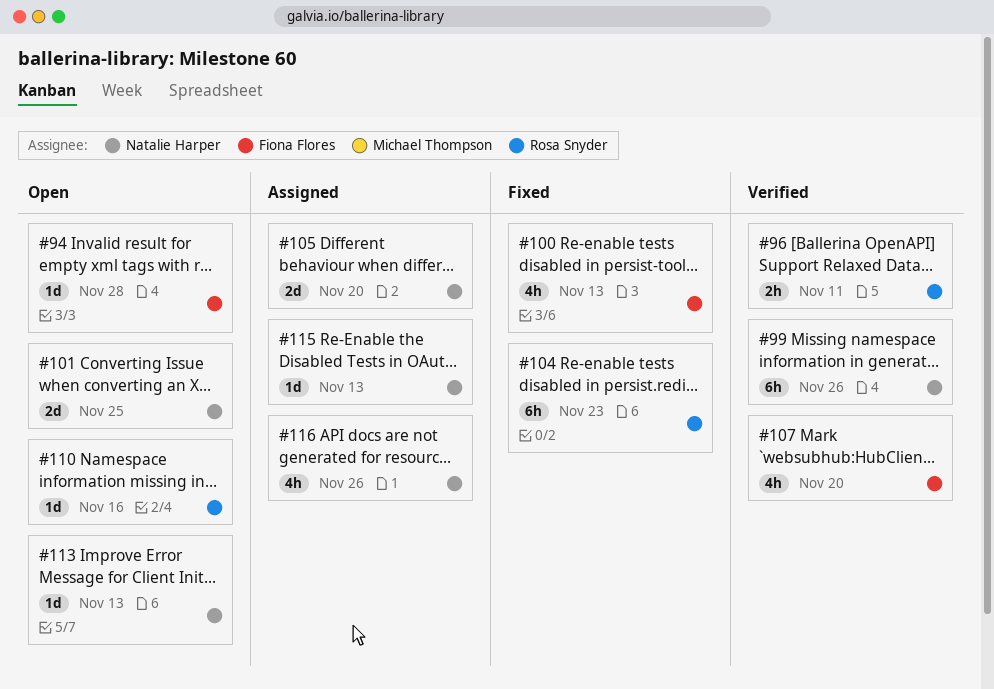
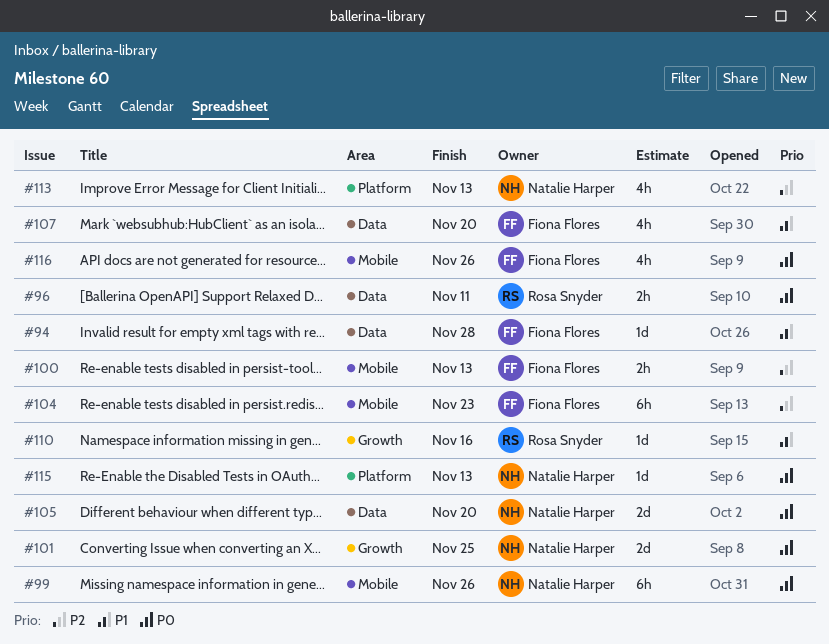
#100, estimate: 4h -> 2h
#104, owner: Rosa Snyder -> Fiona Flores
#113, estimate: 1d -> 4h
#116, owner: Natalie Harper -> Fiona Flores

